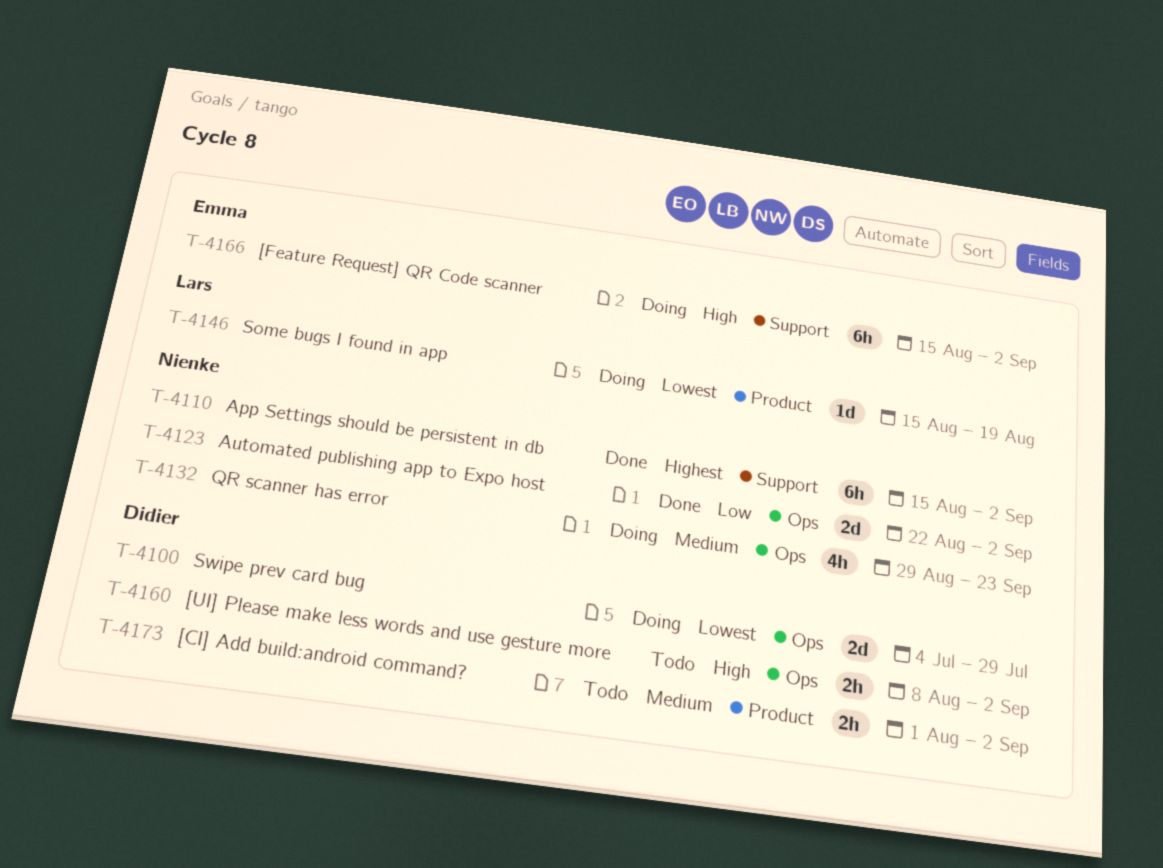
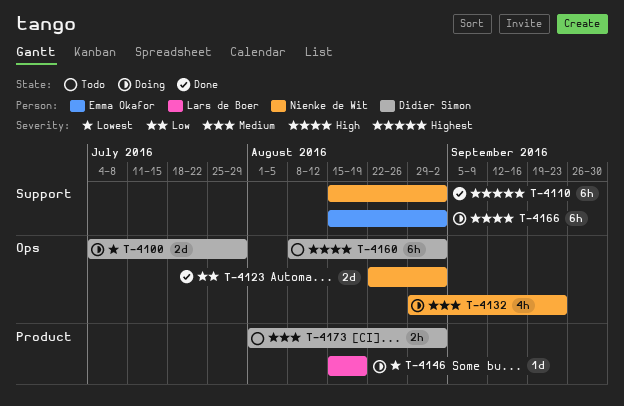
T-4160, estimate: 2h -> 6h

